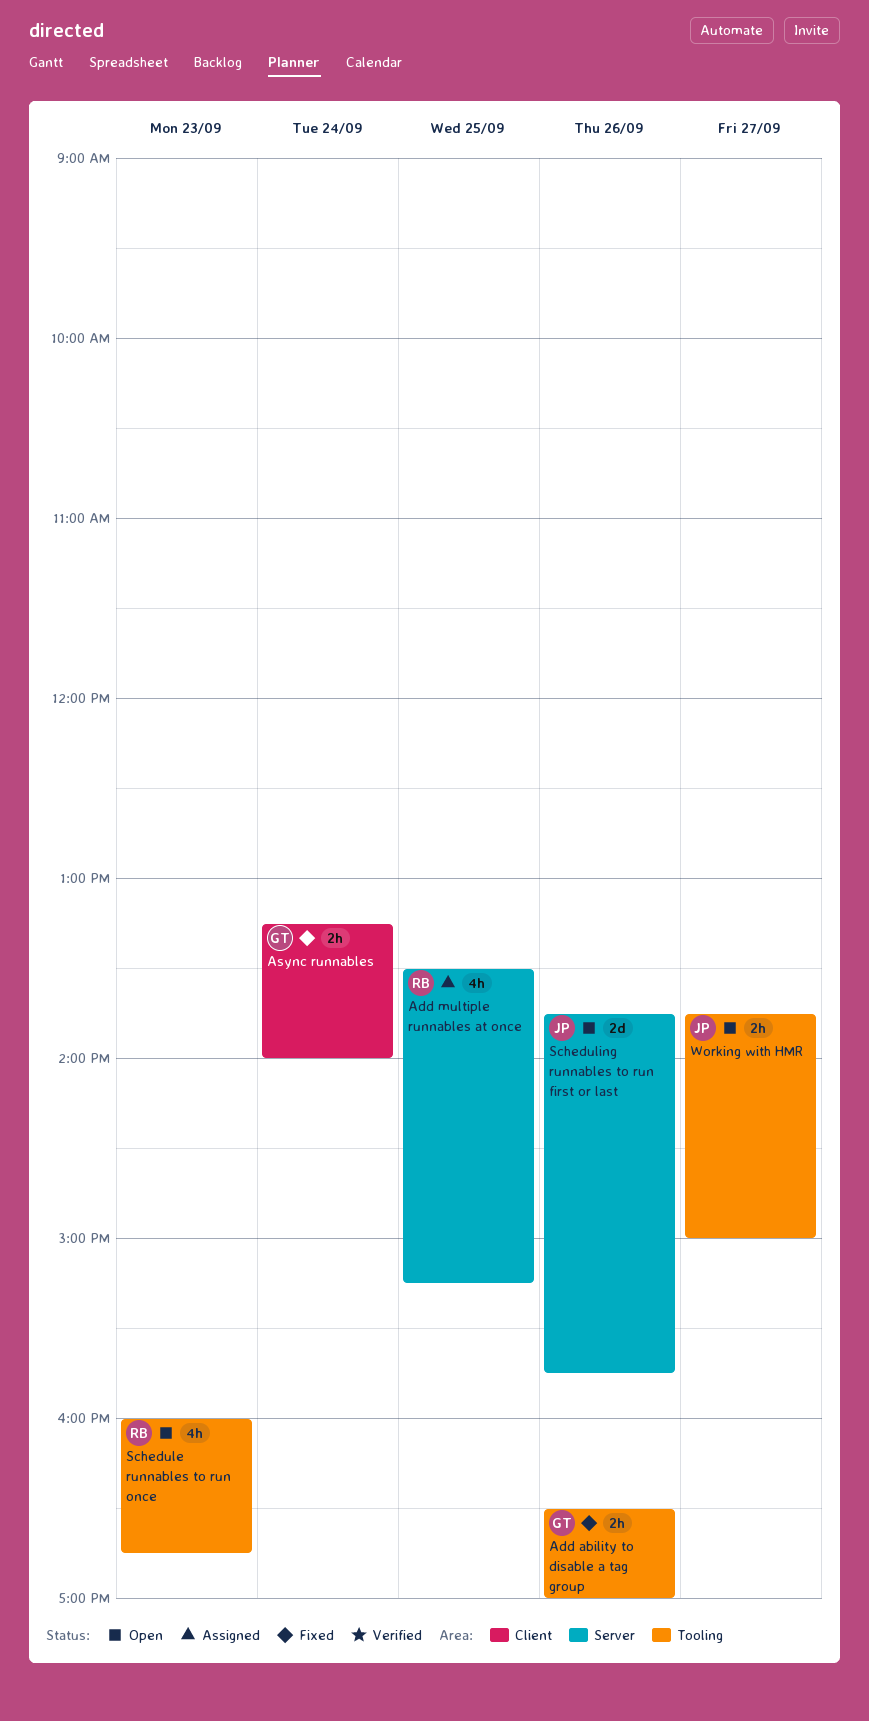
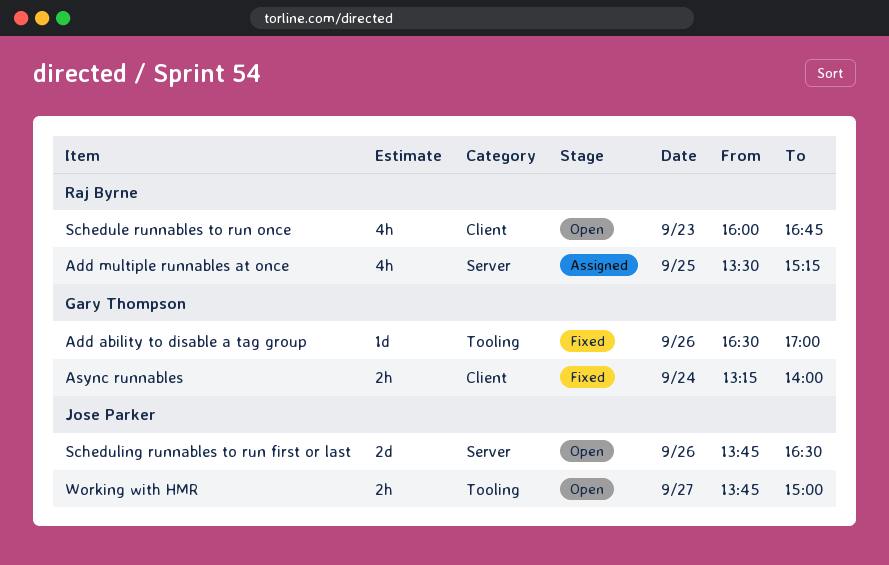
Add ability to disable a tag group, estimate: 2h -> 1d
Schedule runnables to run once, label: Tooling -> Client
Scheduling runnables to run first or last, ends: 15:45 -> 16:30

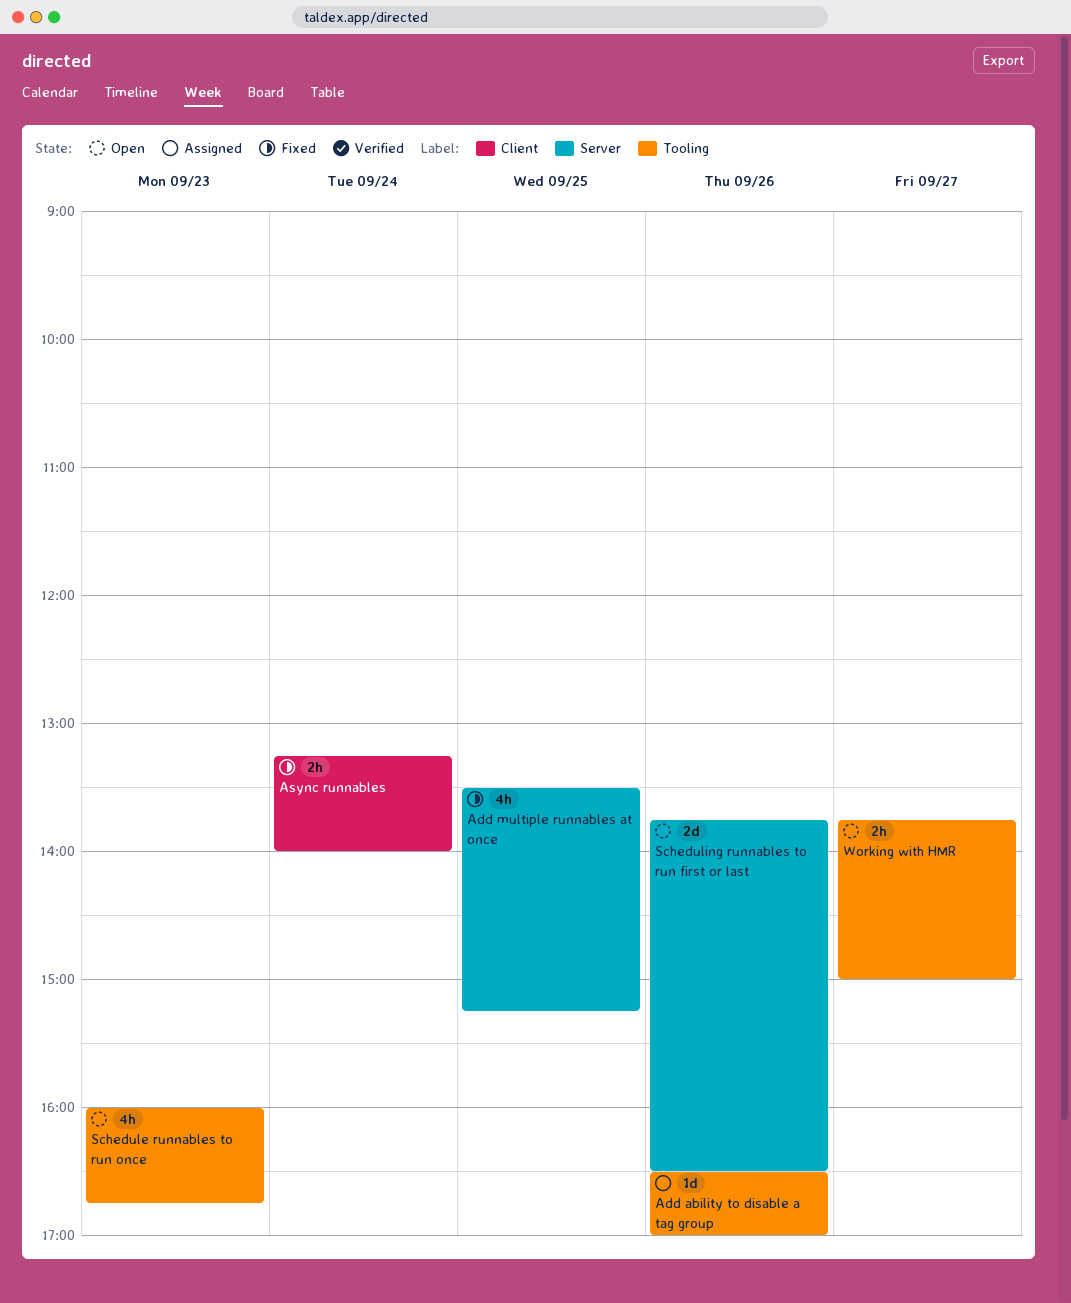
Add ability to disable a tag group, status: Fixed -> Assigned
Add multiple runnables at once, status: Assigned -> Fixed
Schedule runnables to run once, label: Client -> Tooling

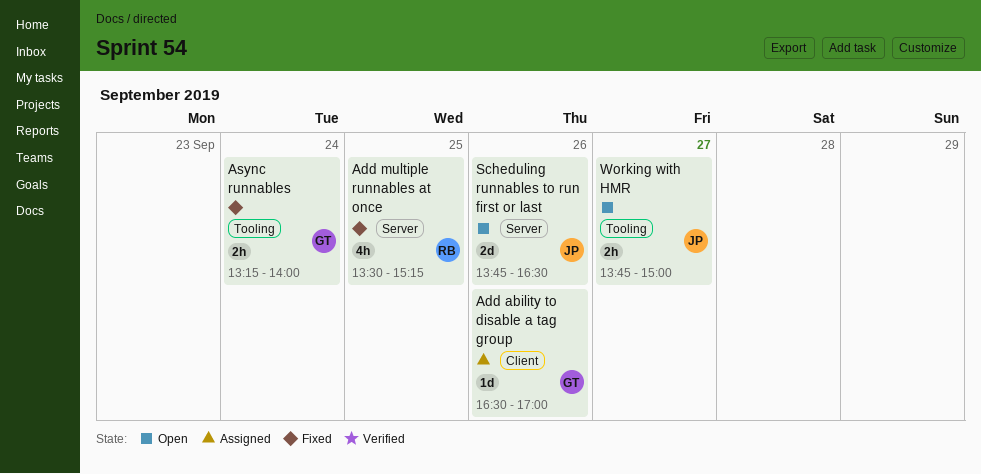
Add ability to disable a tag group, label: Tooling -> Client
Async runnables, label: Client -> Tooling
Schedule runnables to run once: present -> none

